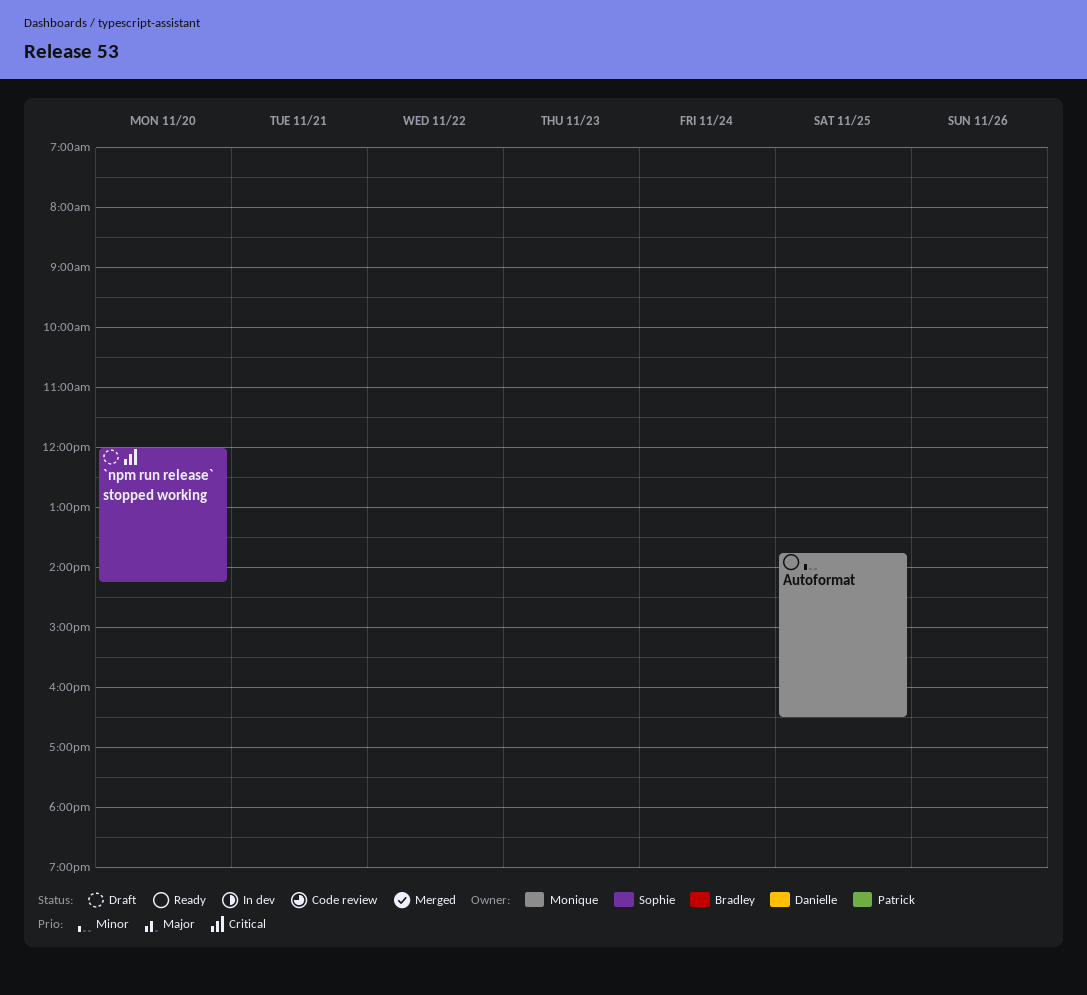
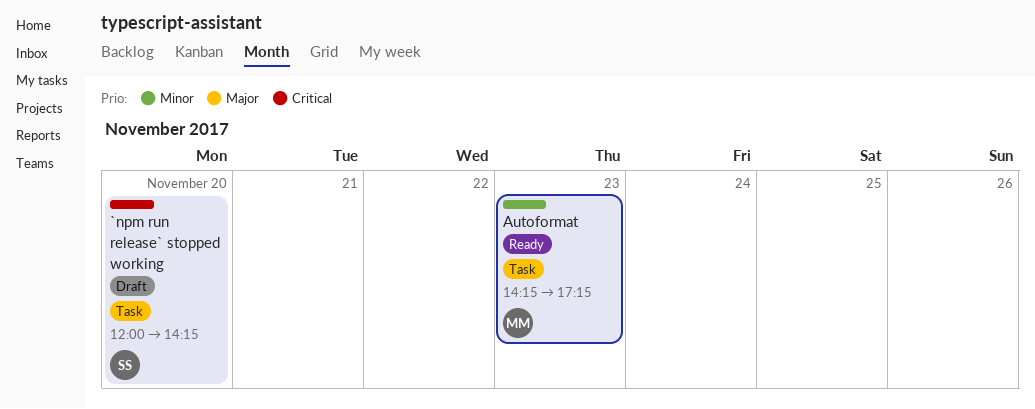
Autoformat, day: Nov 25 -> Nov 23
Autoformat, begins: 13:45 -> 14:15
Autoformat, ends: 16:30 -> 17:15

